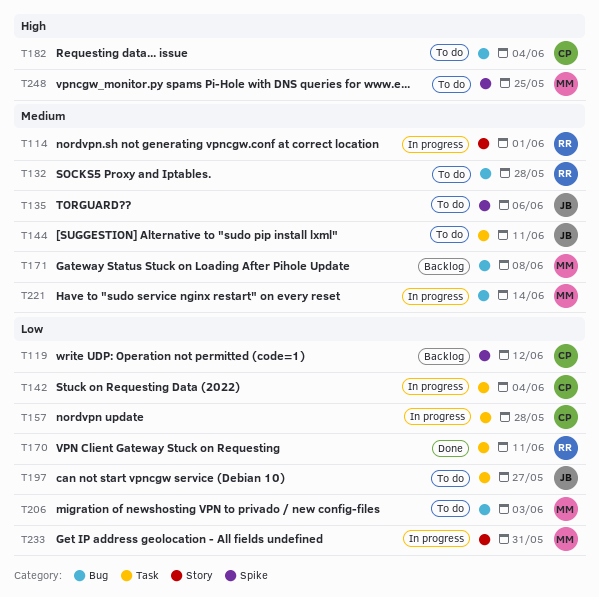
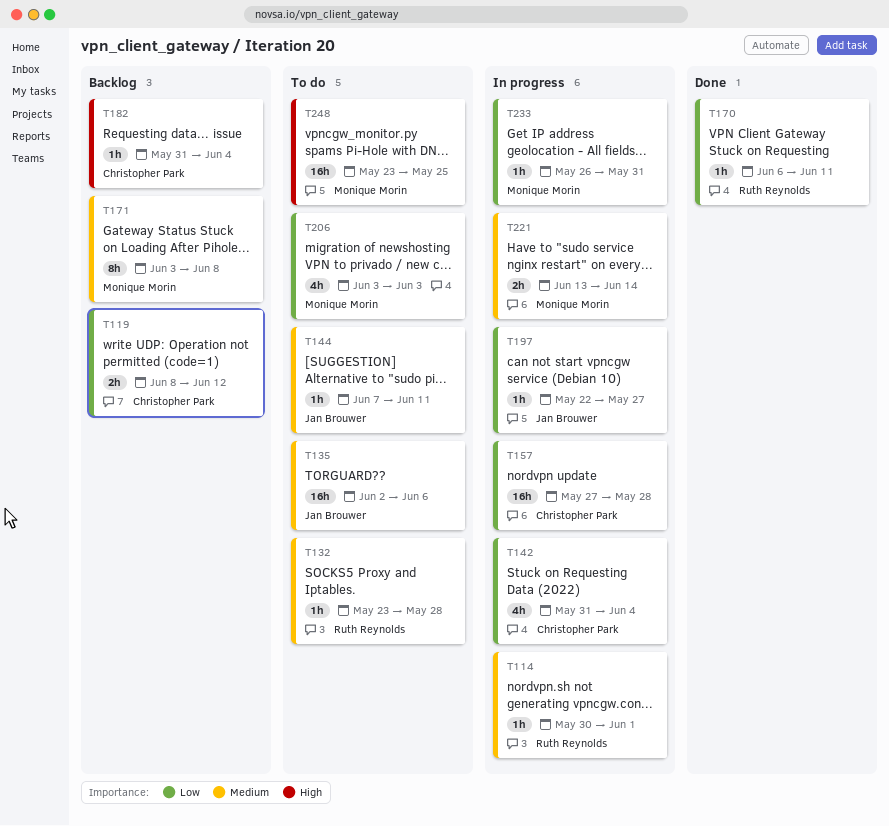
T182, status: To do -> Backlog
T197, status: To do -> In progress

